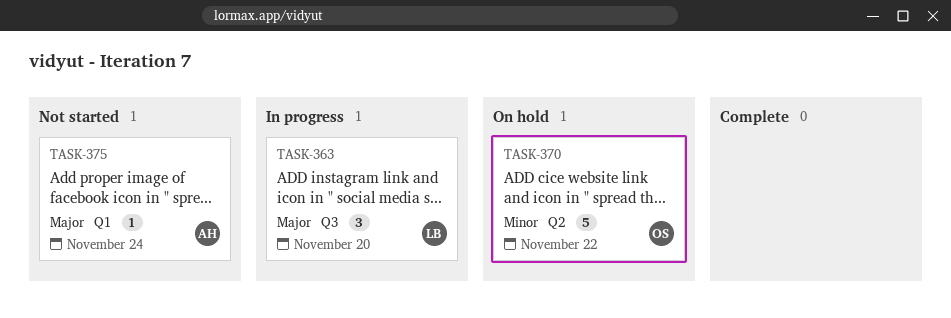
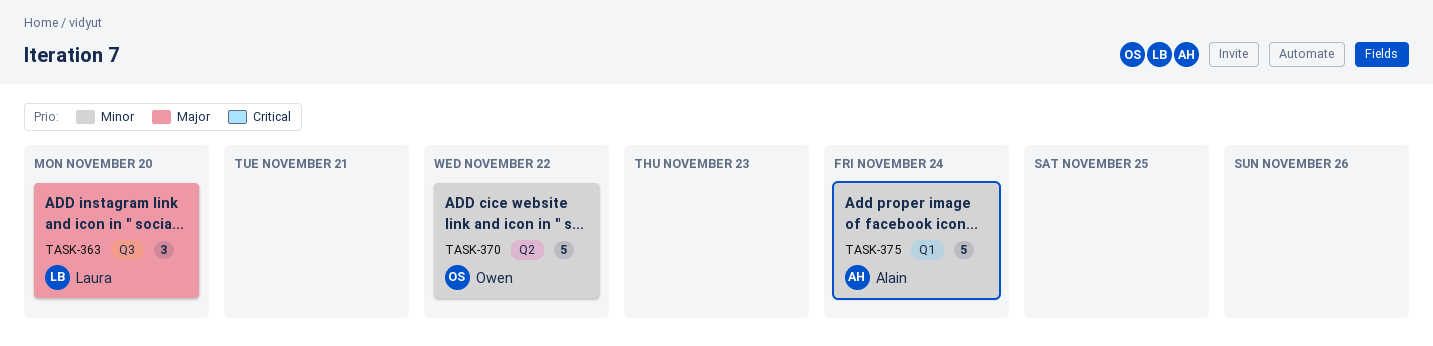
TASK-375, priority: Major -> Minor
TASK-375, estimate: 1 -> 5

